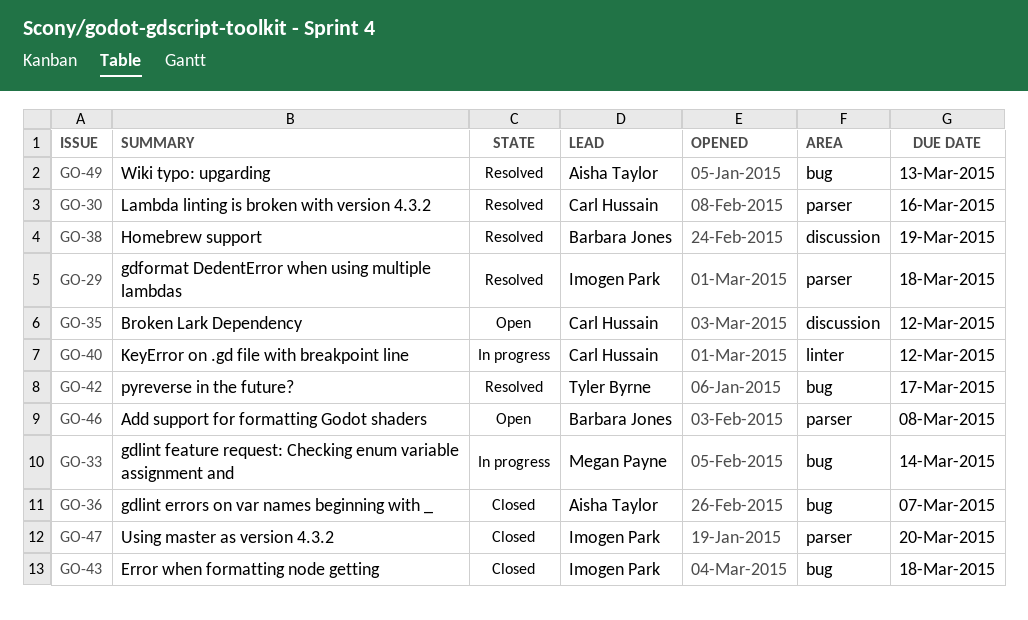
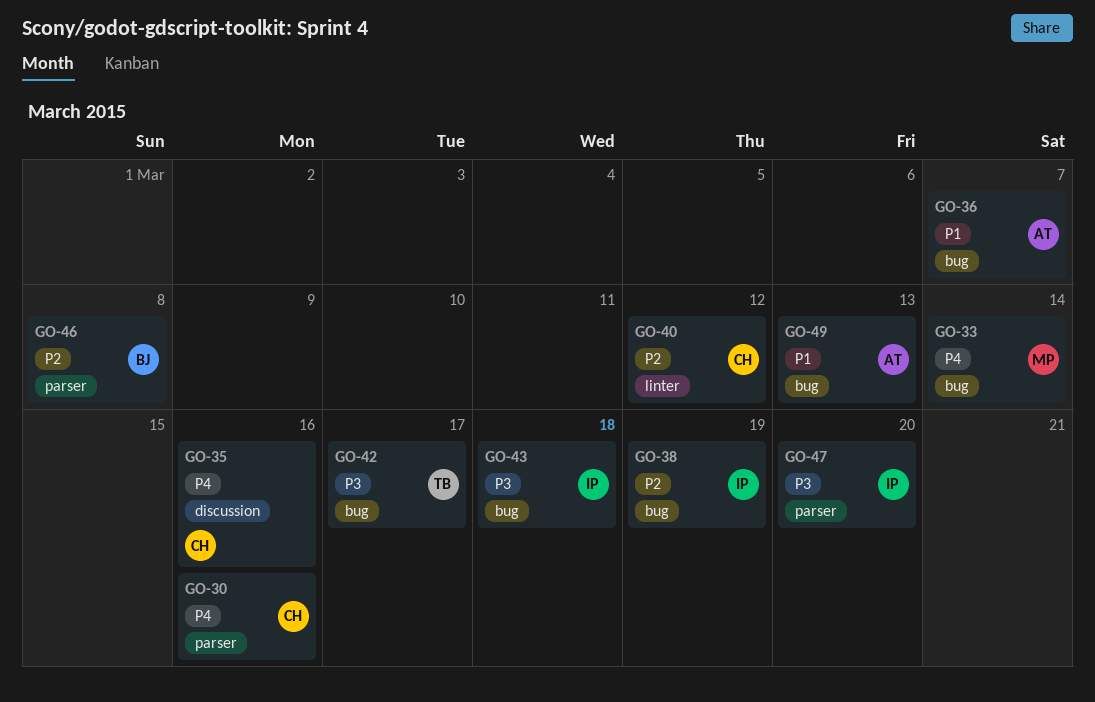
GO-29: present -> none
GO-35, due: Mar 12 -> Mar 16
GO-38, owner: Barbara Jones -> Imogen Park
GO-38, label: discussion -> bug

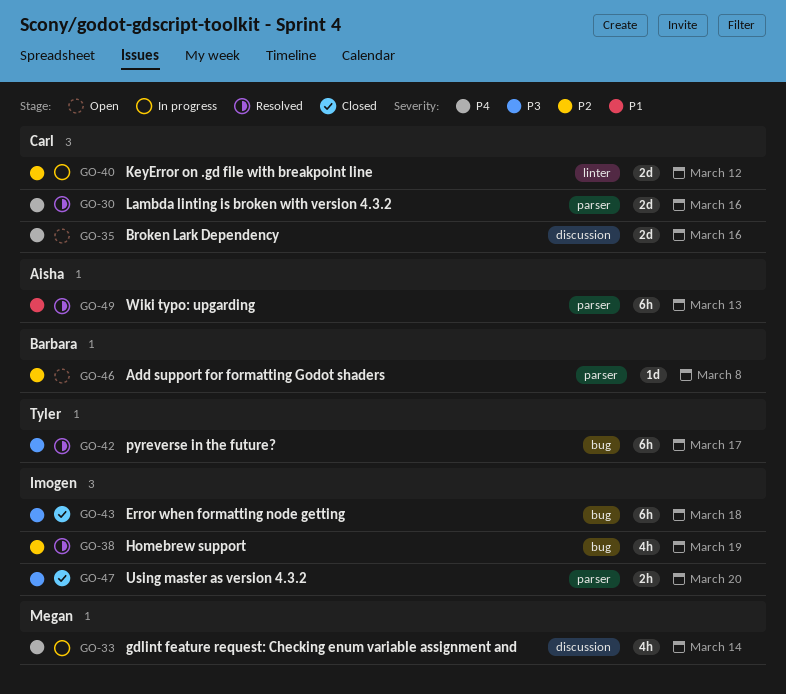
GO-33, label: bug -> discussion
GO-36: present -> none
GO-49, label: bug -> parser

